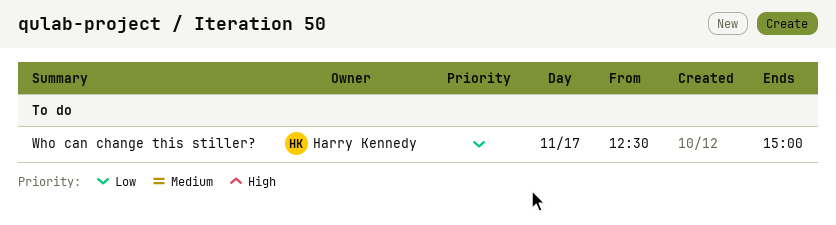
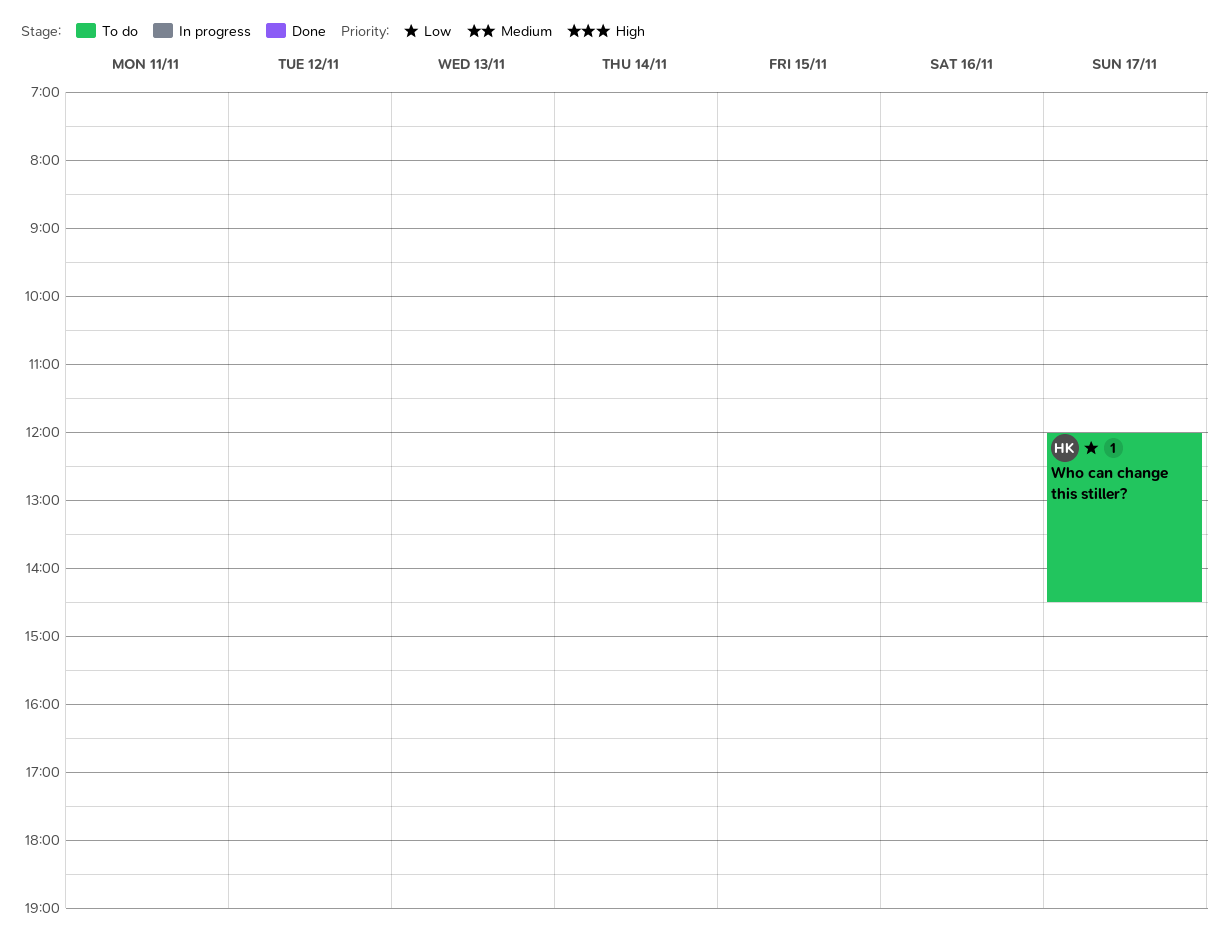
Who can change this stiller?, begins: 12:30 -> 12:00
Who can change this stiller?, ends: 15:00 -> 14:30

